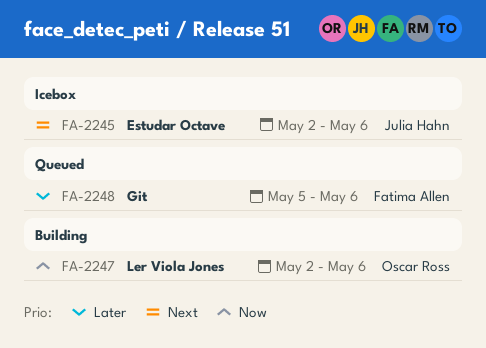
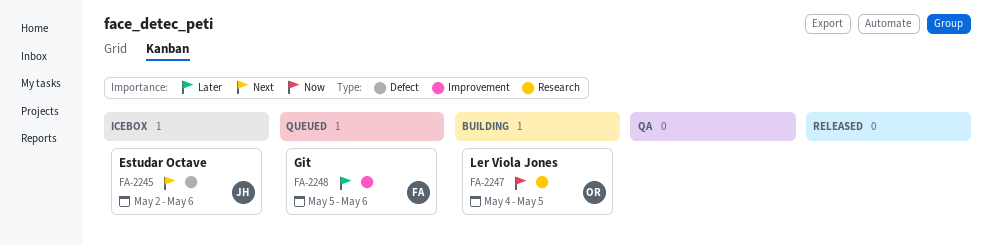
FA-2247, start: May 2 -> May 4
FA-2247, due: May 6 -> May 5

